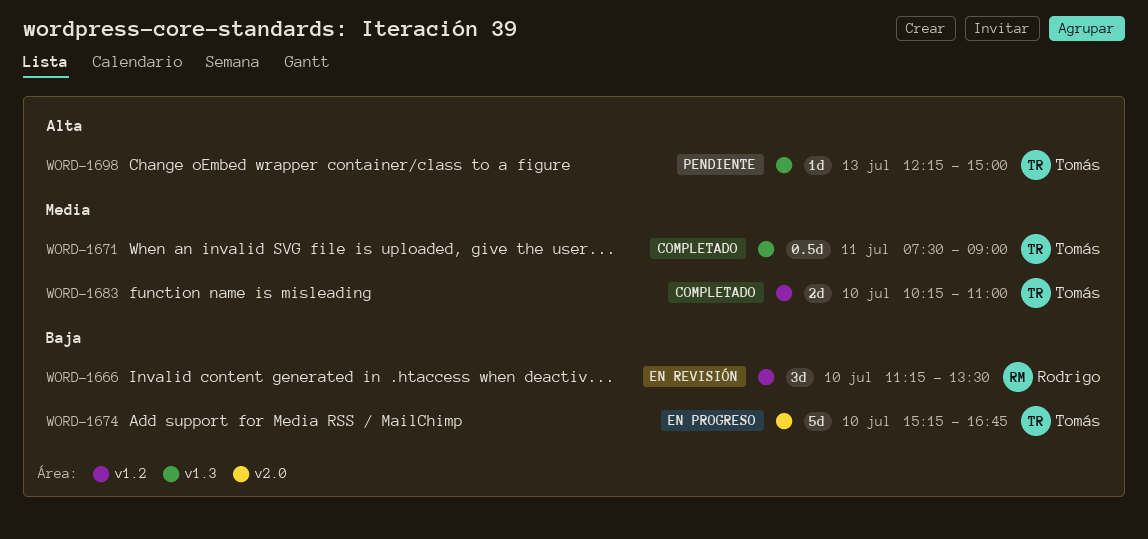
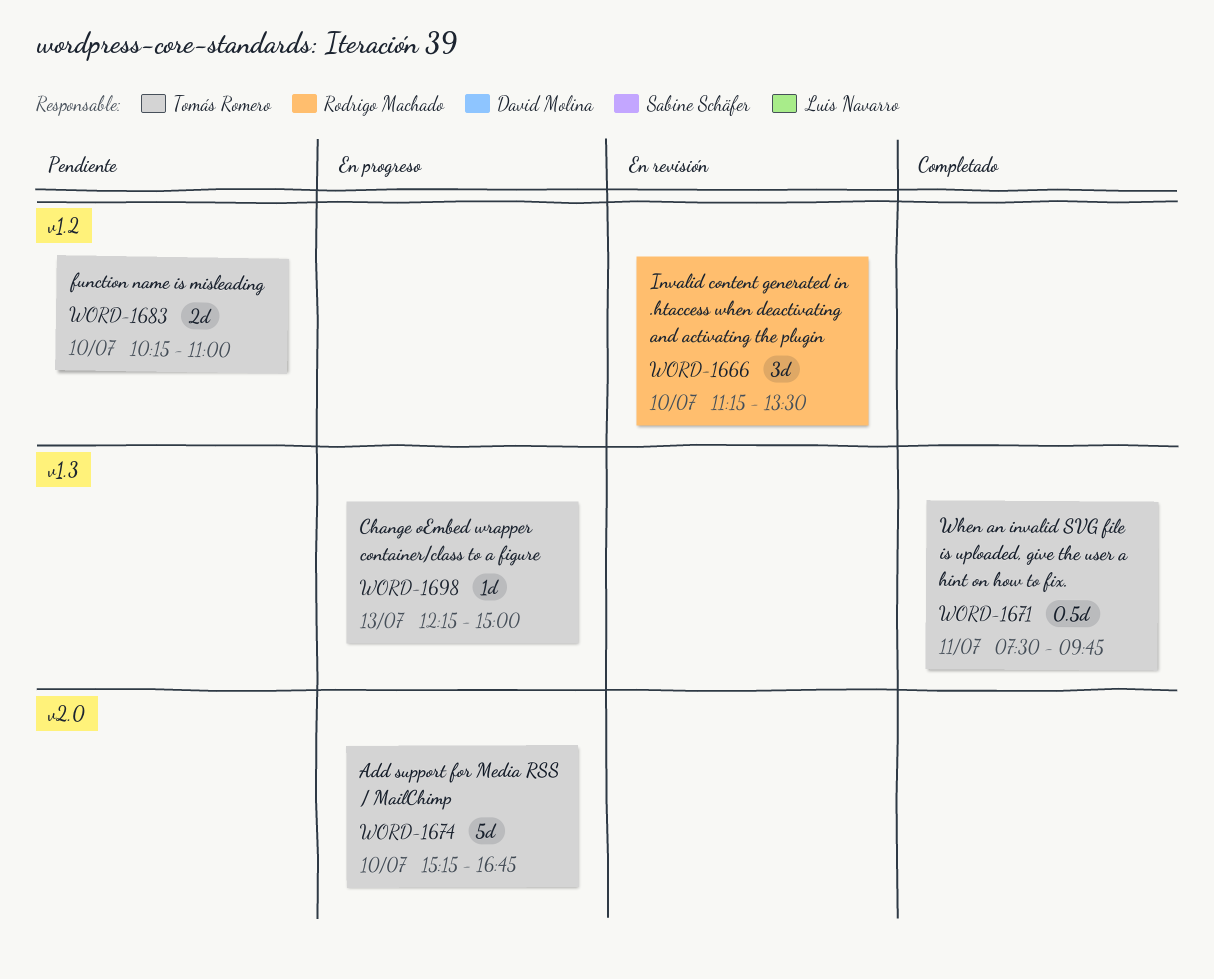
WORD-1671, ends: 09:00 -> 09:45
WORD-1683, status: Completado -> Pendiente
WORD-1698, status: Pendiente -> En progreso

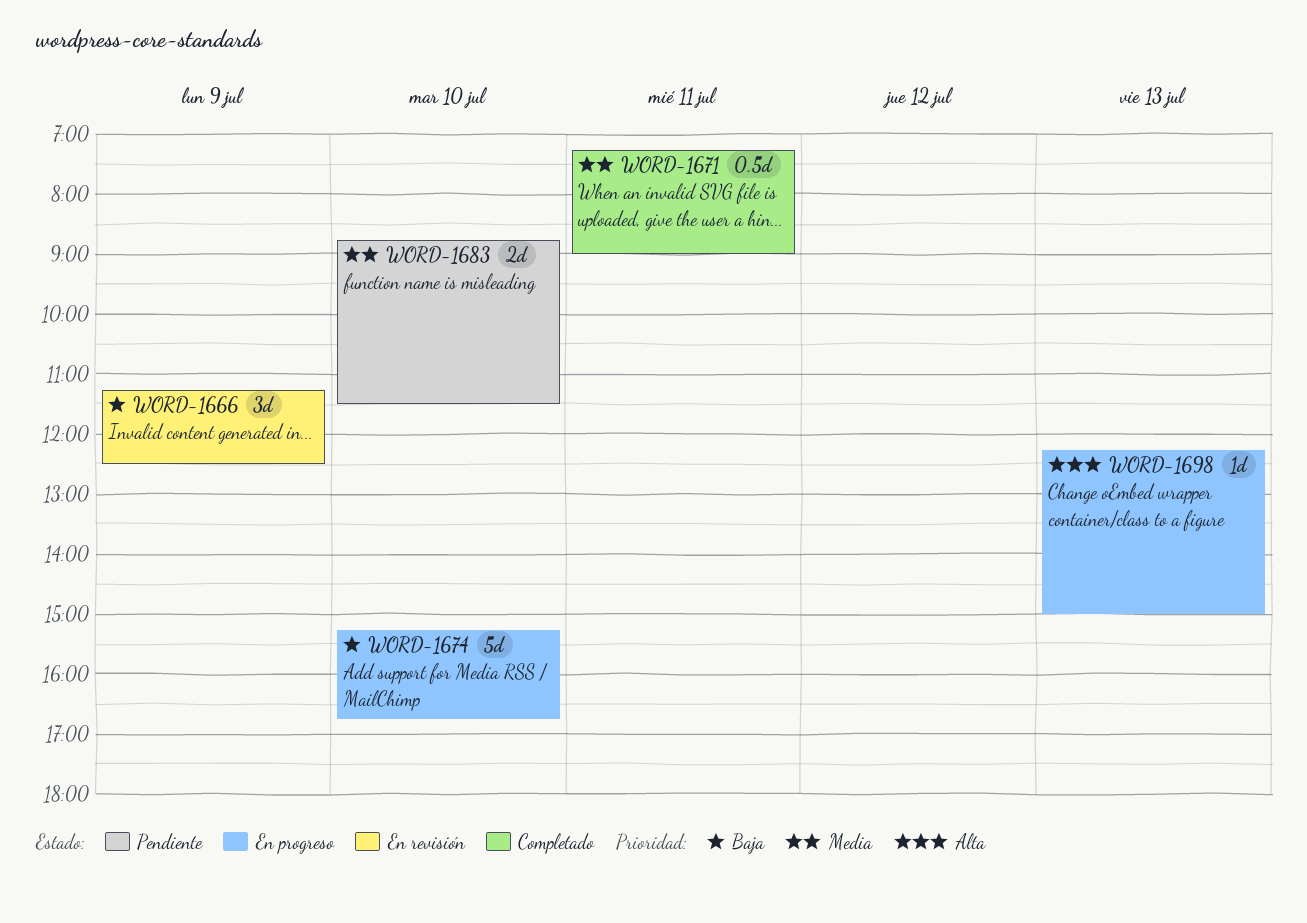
WORD-1666, day: Jul 10 -> Jul 9
WORD-1666, ends: 13:30 -> 12:30
WORD-1671, begins: 07:30 -> 07:15
WORD-1671, ends: 09:45 -> 09:00
WORD-1683, begins: 10:15 -> 08:45
WORD-1683, ends: 11:00 -> 11:30

